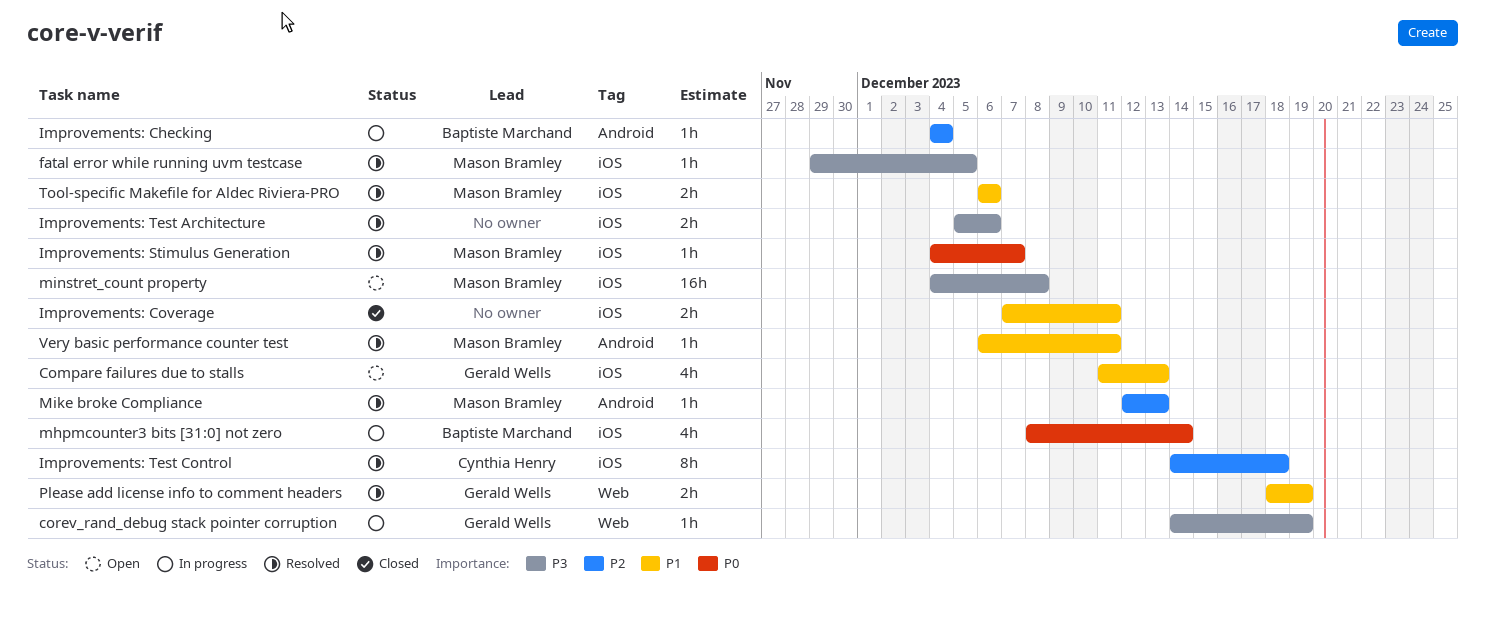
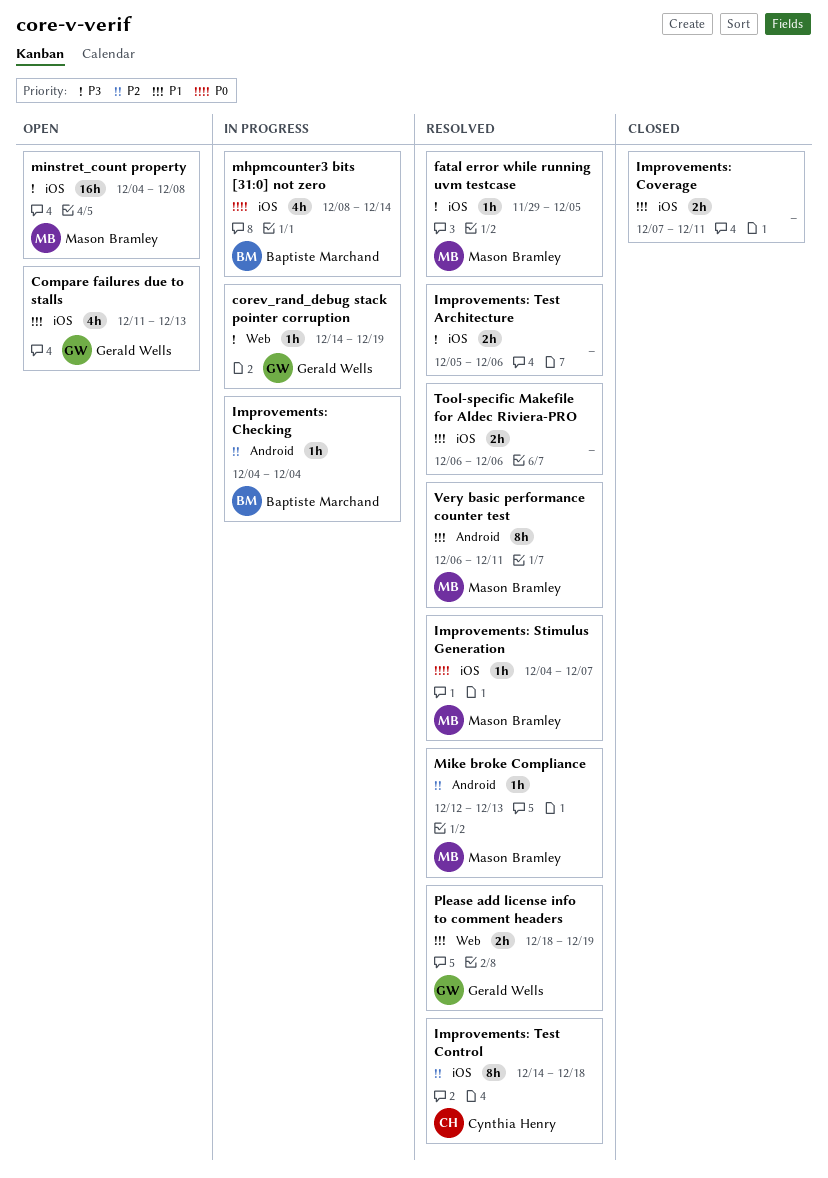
Tool-specific Makefile for Aldec Riviera-PRO, owner: Mason Bramley -> none
Very basic performance counter test, estimate: 1h -> 8h

